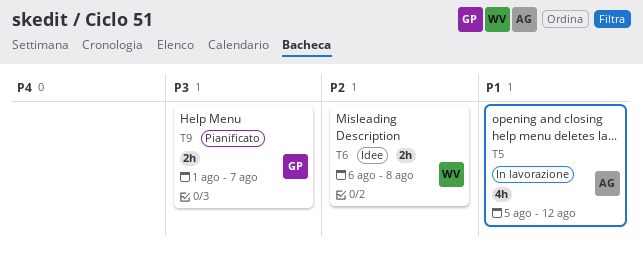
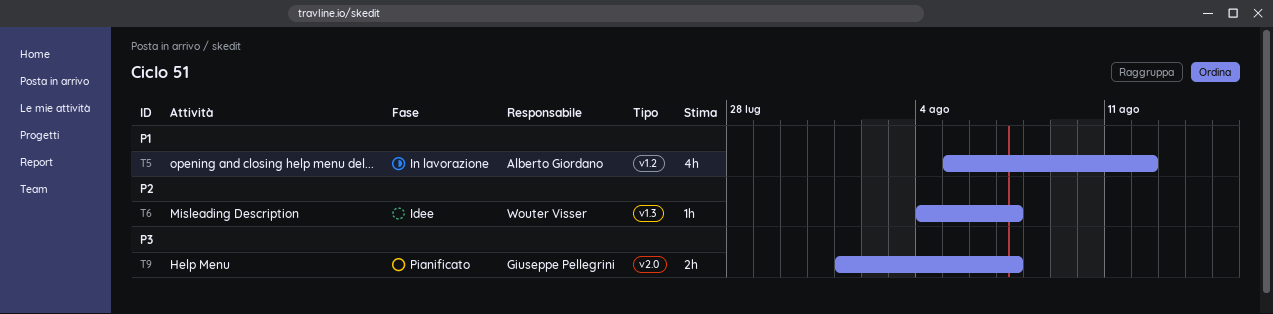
T6, estimate: 2h -> 1h
T6, start: Aug 6 -> Aug 4
T6, due: Aug 8 -> Aug 7

